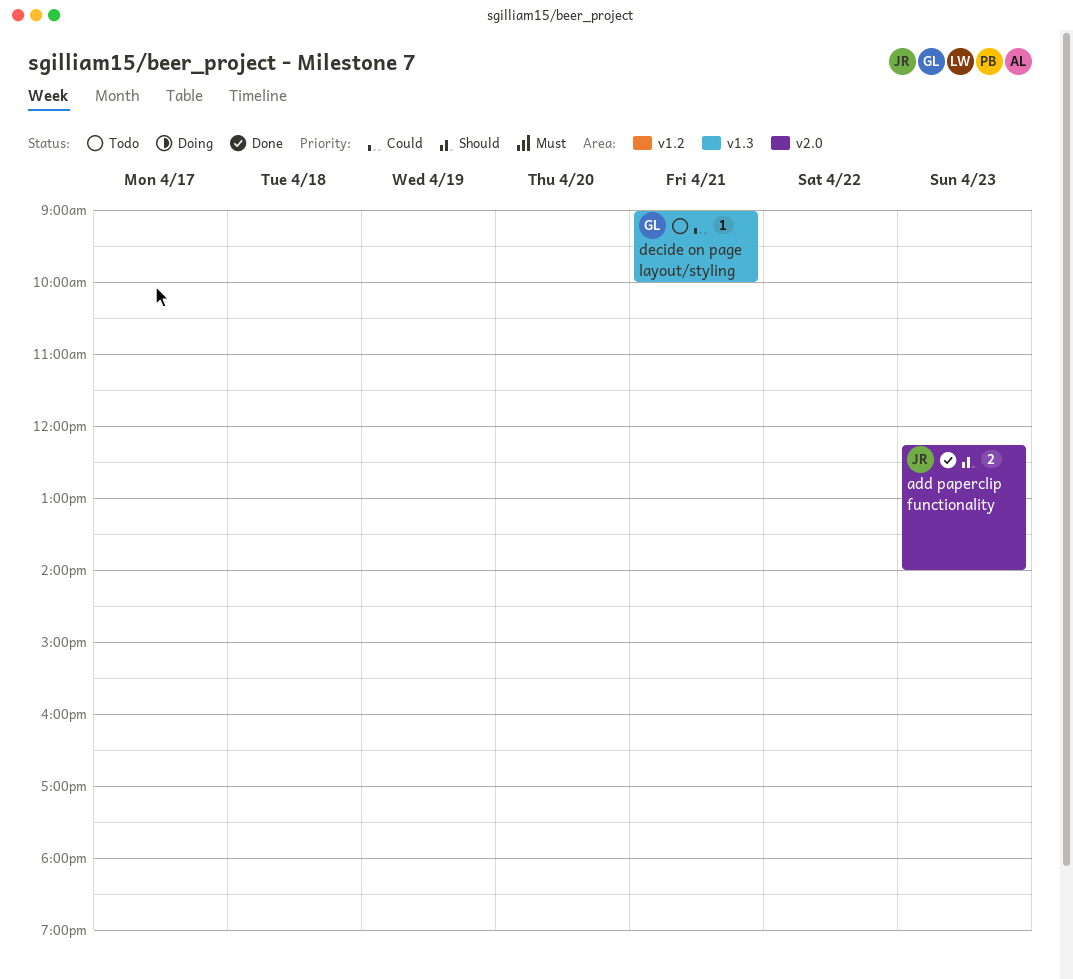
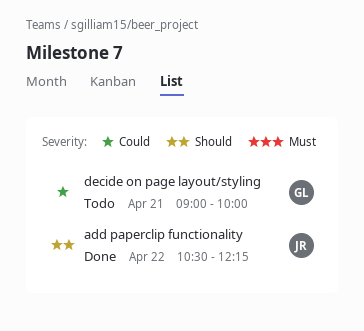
add paperclip functionality, day: Apr 23 -> Apr 22
add paperclip functionality, begins: 12:15 -> 10:30
add paperclip functionality, ends: 14:00 -> 12:15

